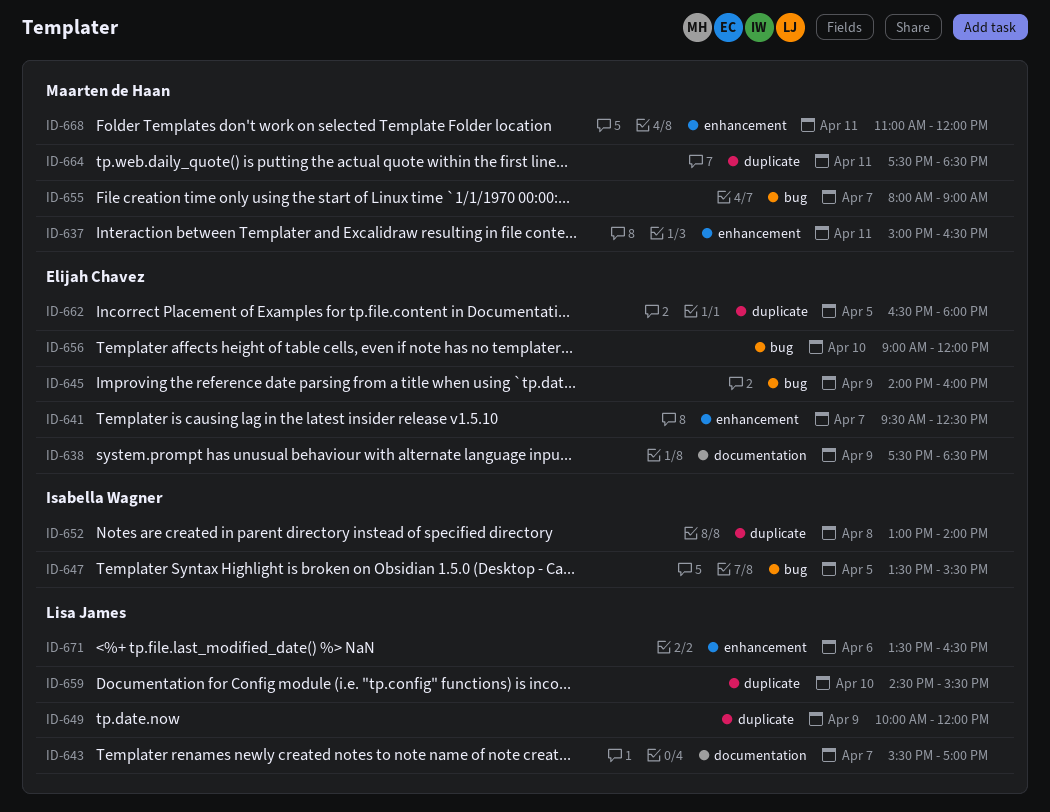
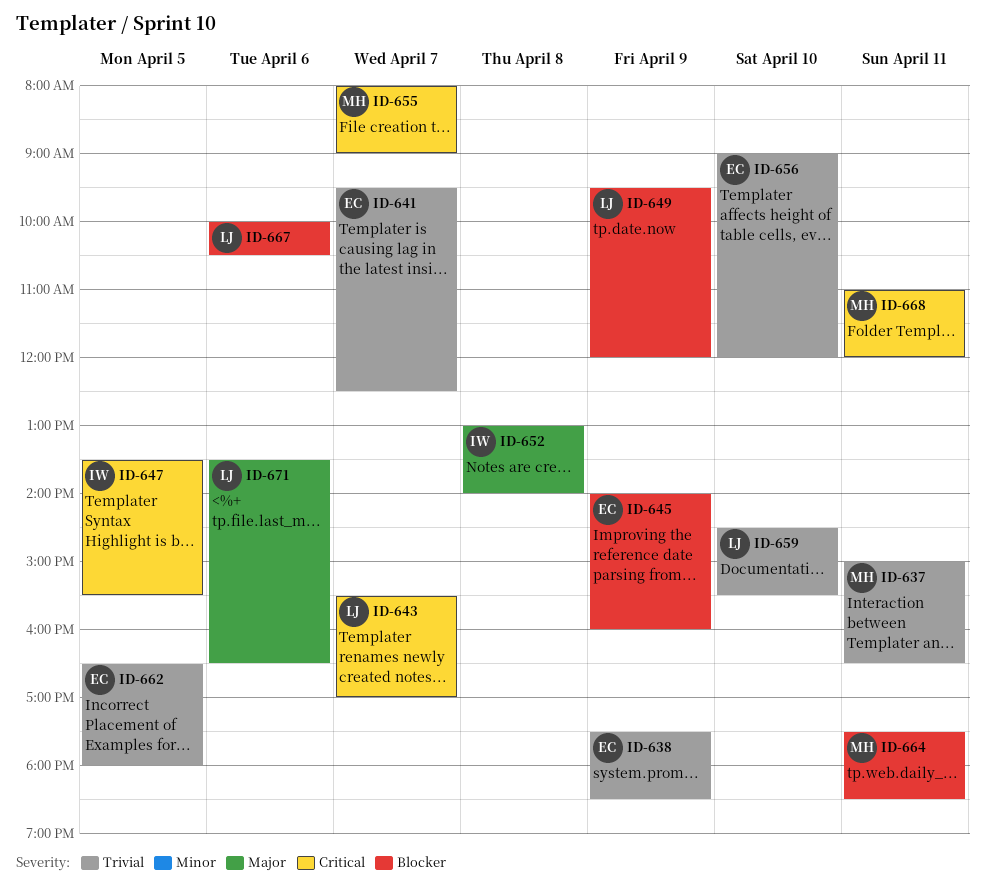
ID-649, begins: 10:00 -> 09:30
ID-667: none -> present

